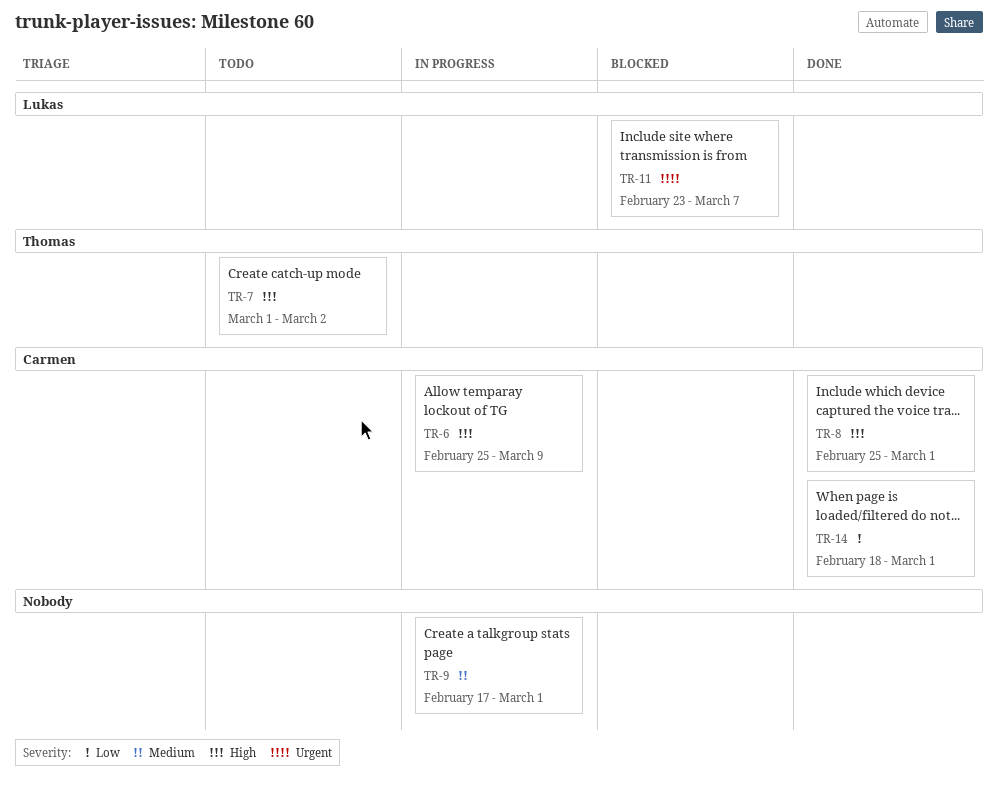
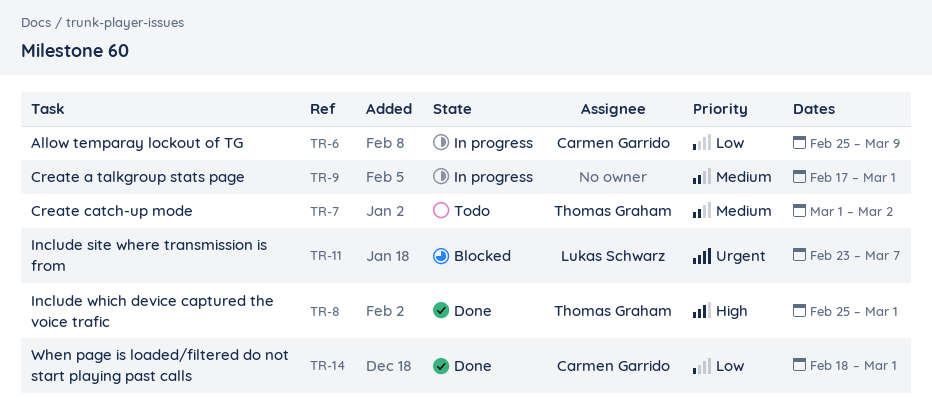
TR-6, priority: High -> Low
TR-7, priority: High -> Medium
TR-8, owner: Carmen Garrido -> Thomas Graham

